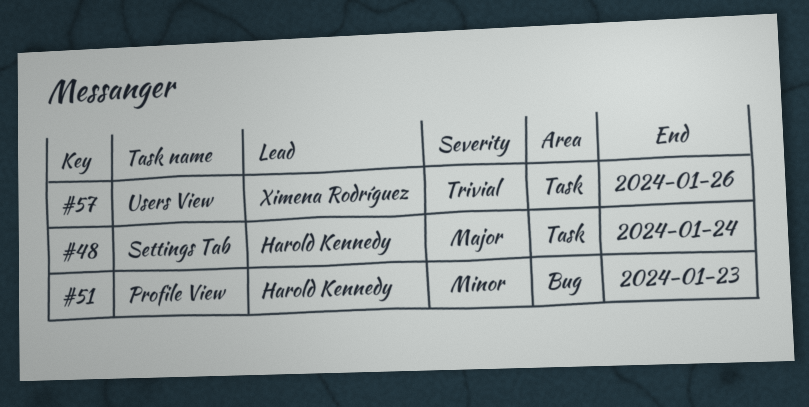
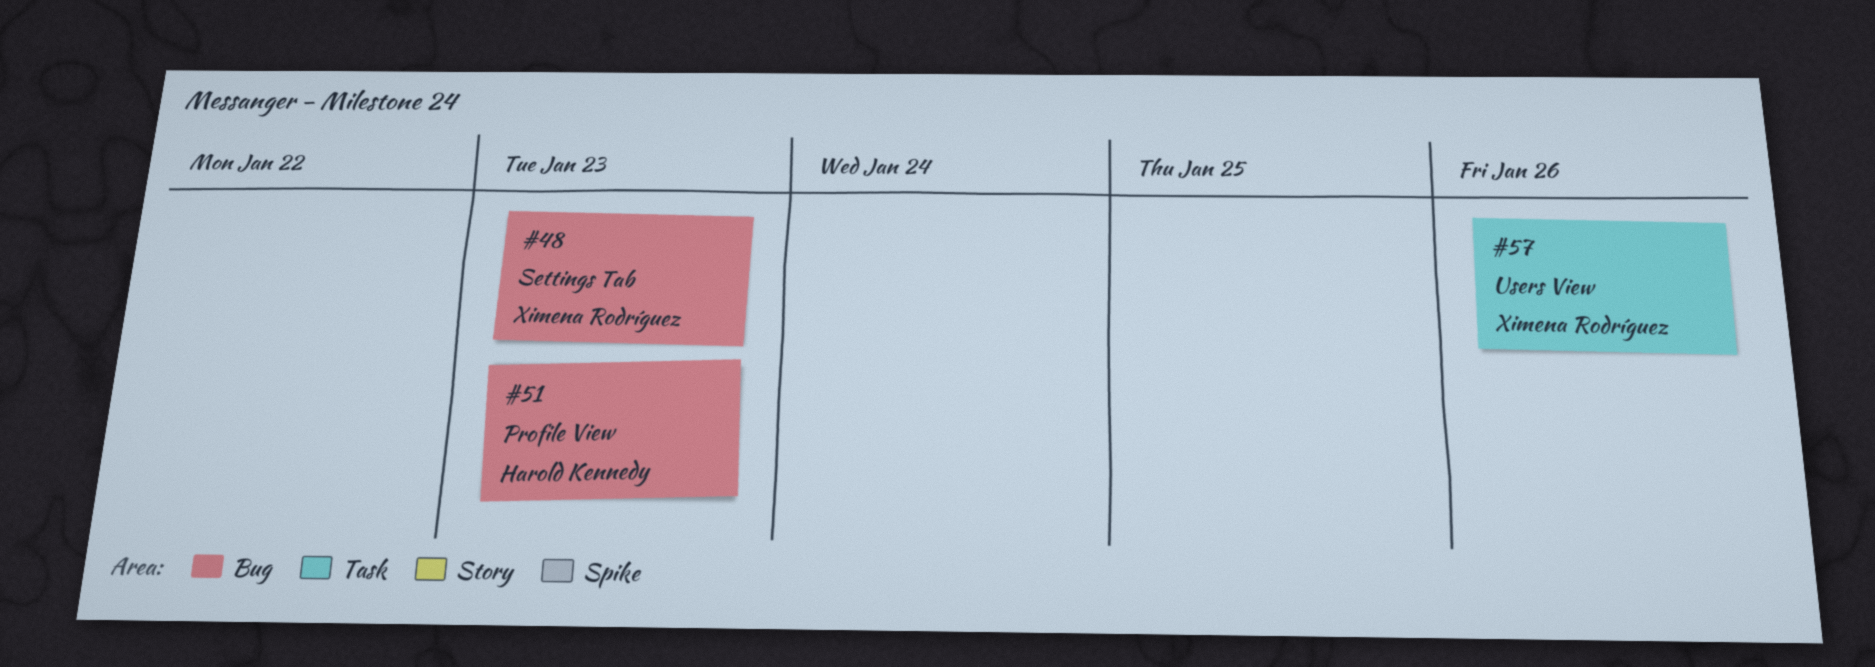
#48, owner: Harold Kennedy -> Ximena Rodríguez
#48, label: Task -> Bug
#48, due: Jan 24 -> Jan 23

